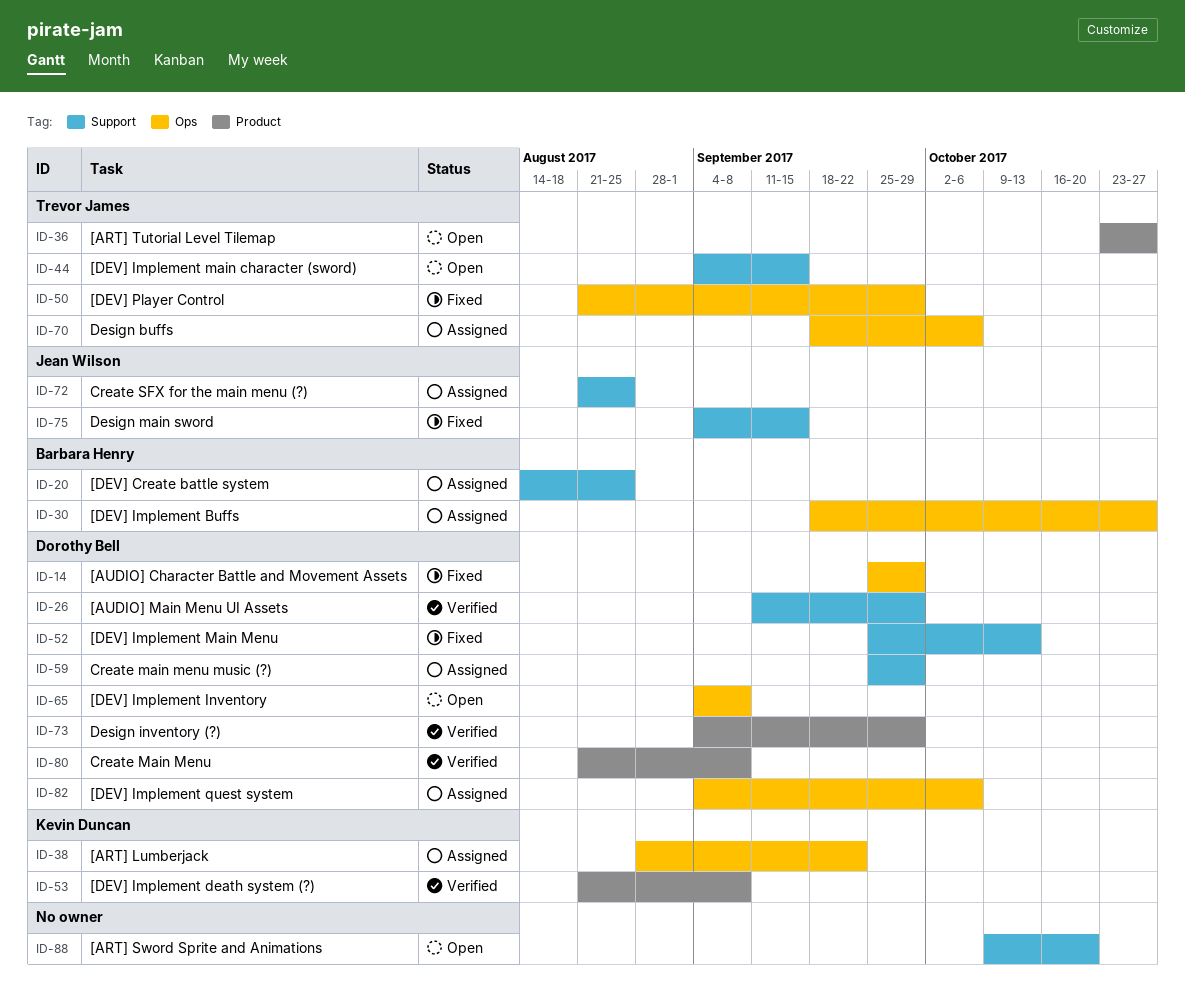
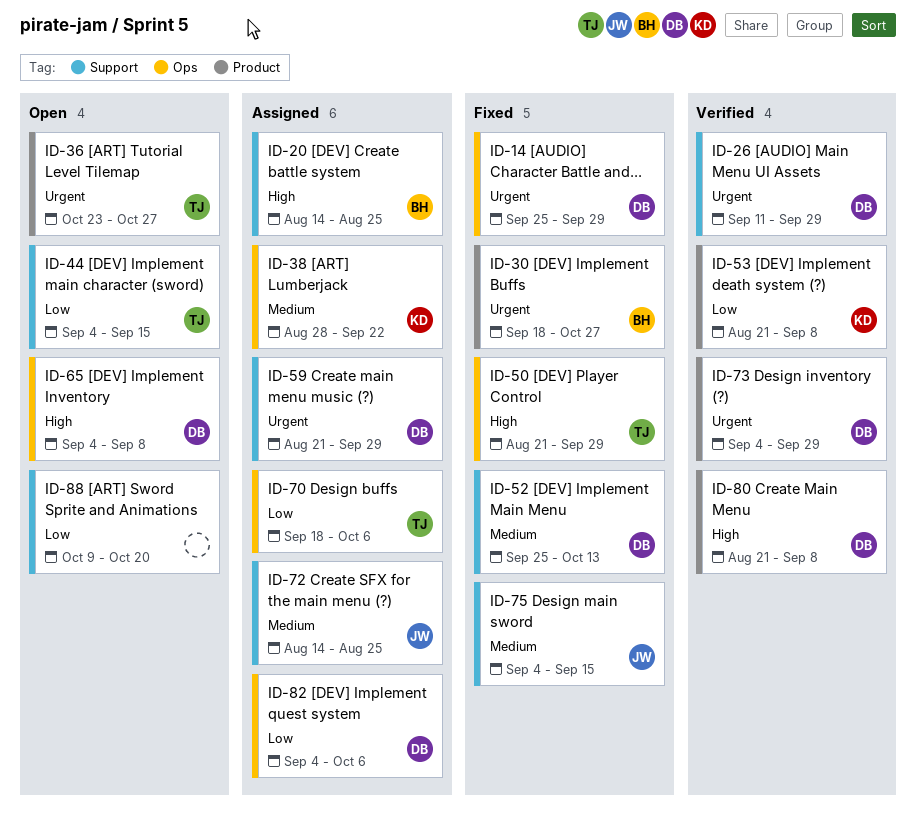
ID-30, status: Assigned -> Fixed
ID-30, label: Ops -> Product
ID-59, start: Sep 25 -> Aug 21
ID-72, start: Aug 21 -> Aug 14

